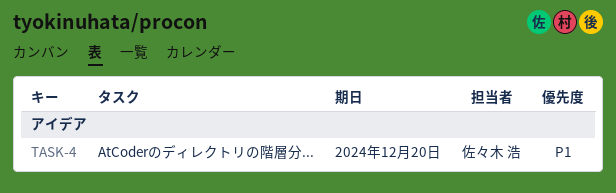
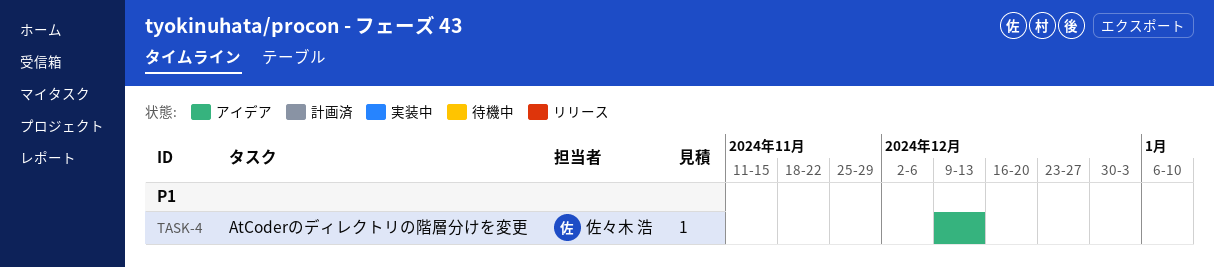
TASK-4, due: Dec 20 -> Dec 13

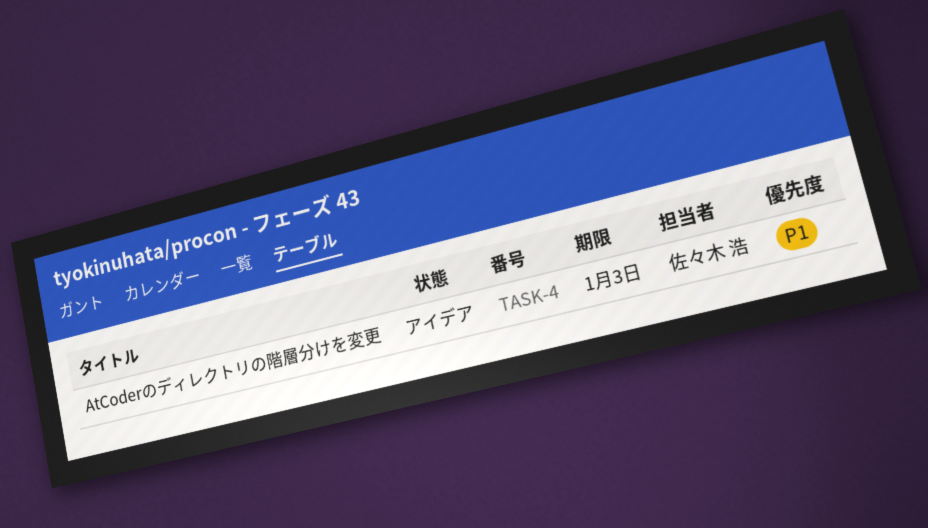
TASK-4, due: Dec 13 -> Jan 3

